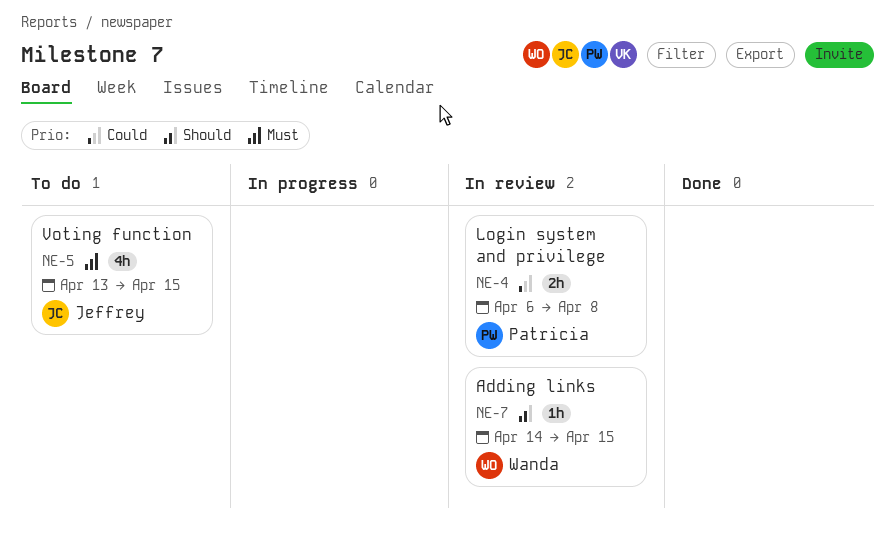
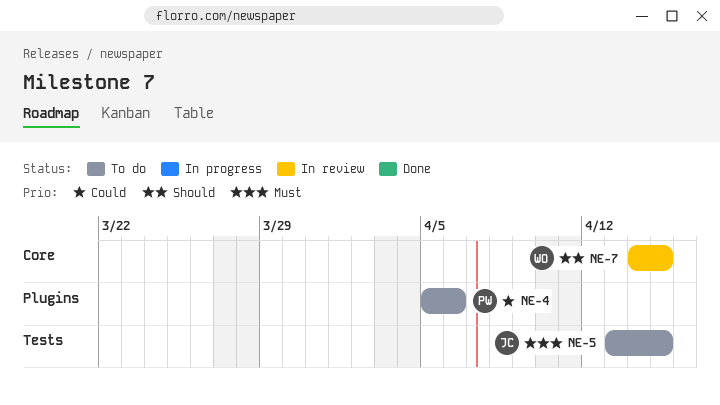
NE-4, status: In review -> To do
NE-4, start: Apr 6 -> Apr 5
NE-4, due: Apr 8 -> Apr 6

